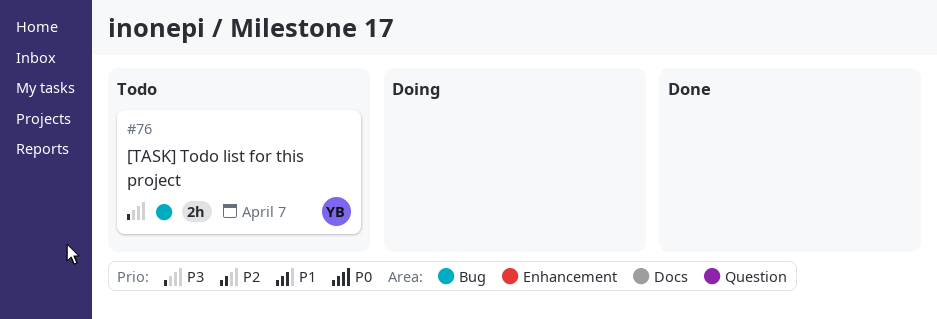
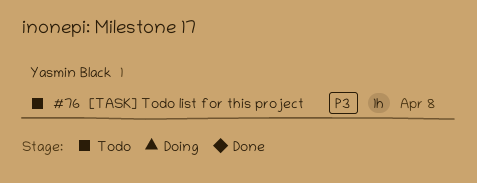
#76, estimate: 2h -> 1h
#76, due: Apr 7 -> Apr 8

